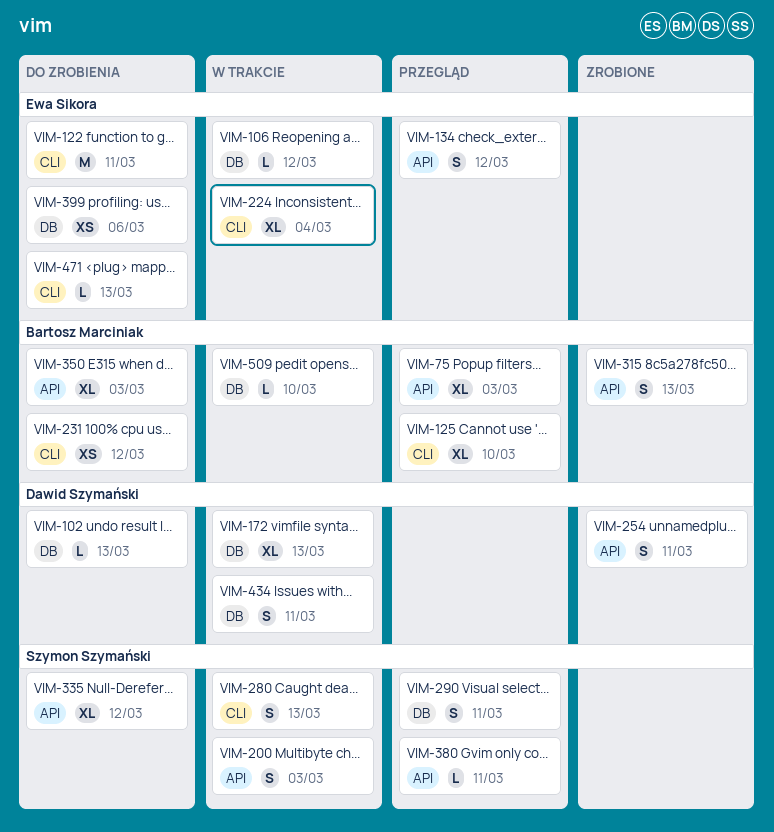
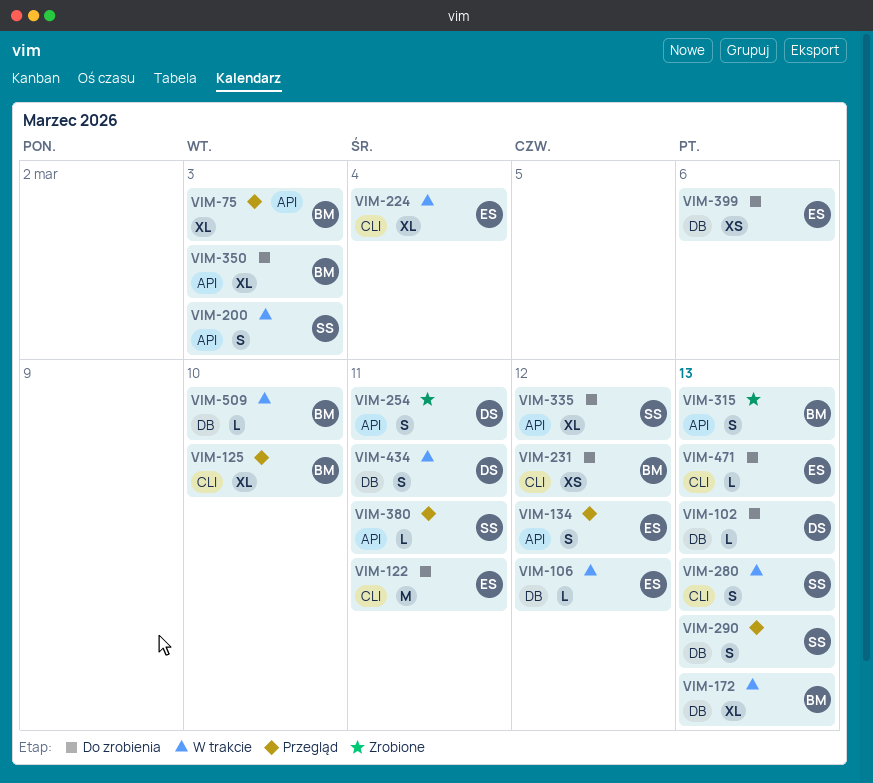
VIM-172, owner: Dawid Szymański -> Bartosz Marciniak
VIM-290, due: Mar 11 -> Mar 13

